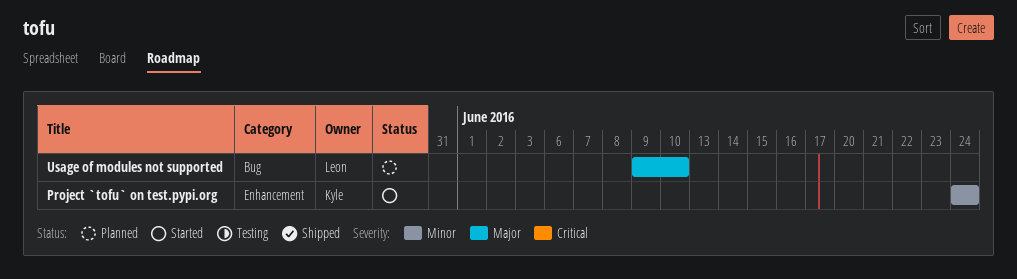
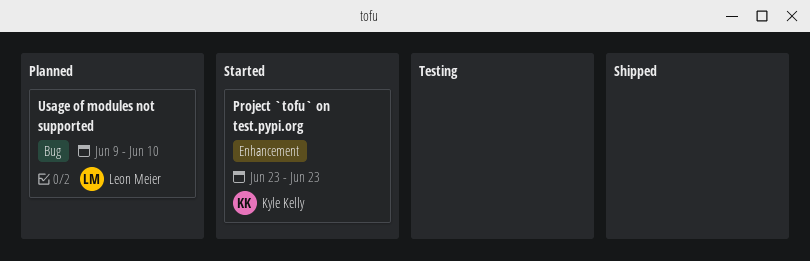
Project `tofu` on test.pypi.org, start: Jun 24 -> Jun 23
Project `tofu` on test.pypi.org, due: Jun 24 -> Jun 23

